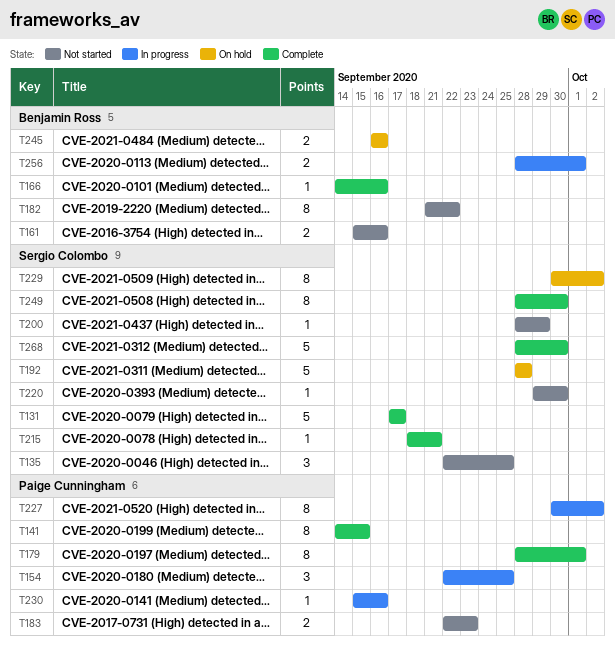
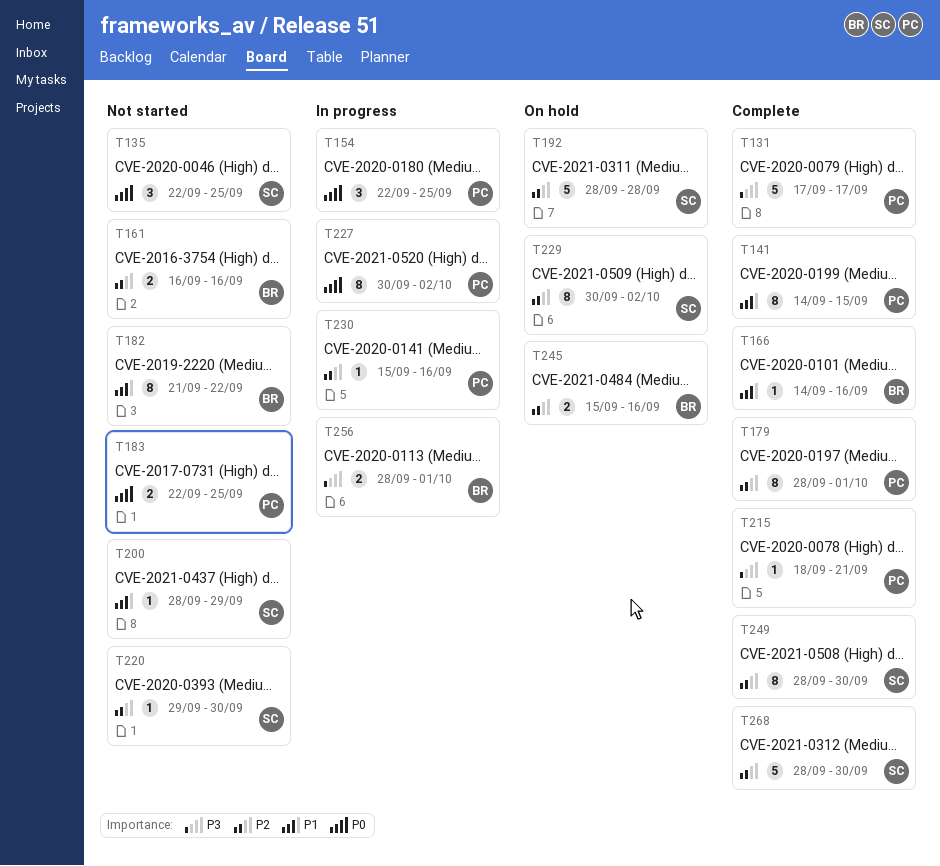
T131, owner: Sergio Colombo -> Paige Cunningham
T161, start: Sep 15 -> Sep 16
T183, due: Sep 23 -> Sep 25
T215, owner: Sergio Colombo -> Paige Cunningham
T245, start: Sep 16 -> Sep 15

